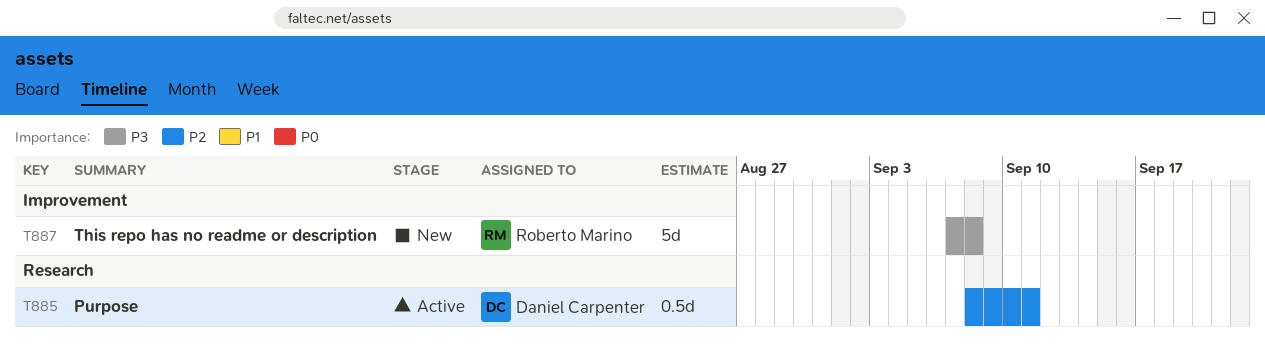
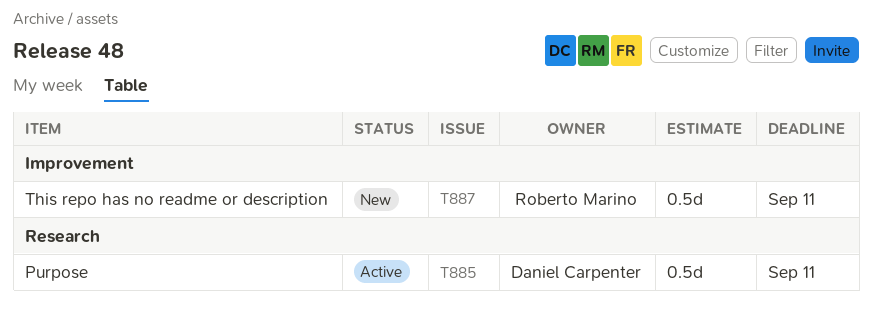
T887, estimate: 5d -> 0.5d
T887, due: Sep 8 -> Sep 11

